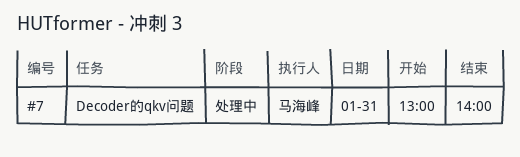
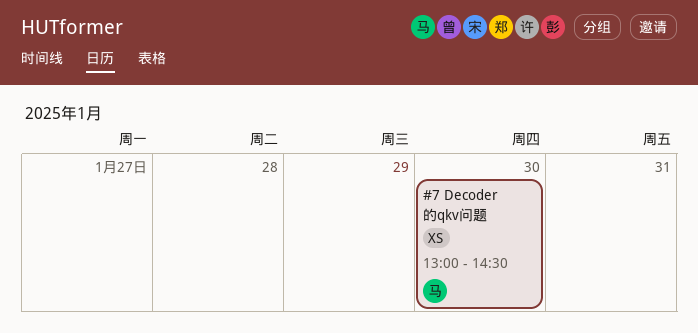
#7, day: Jan 31 -> Jan 30
#7, ends: 14:00 -> 14:30

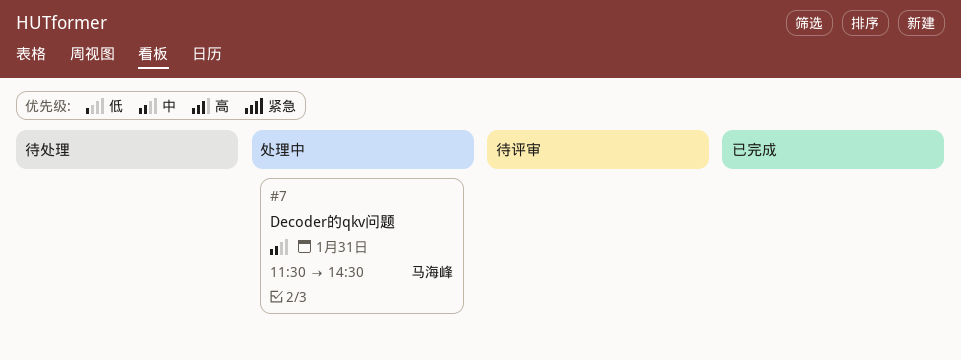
#7, day: Jan 30 -> Jan 31
#7, begins: 13:00 -> 11:30

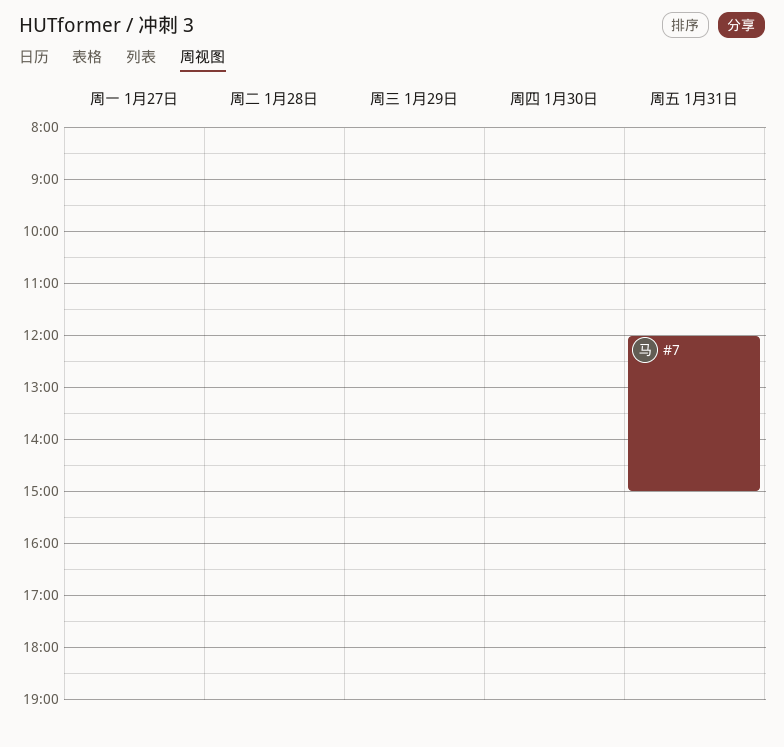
#7, begins: 11:30 -> 12:00
#7, ends: 14:30 -> 15:00

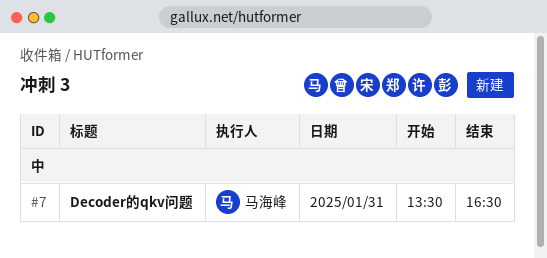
#7, begins: 12:00 -> 13:30
#7, ends: 15:00 -> 16:30

